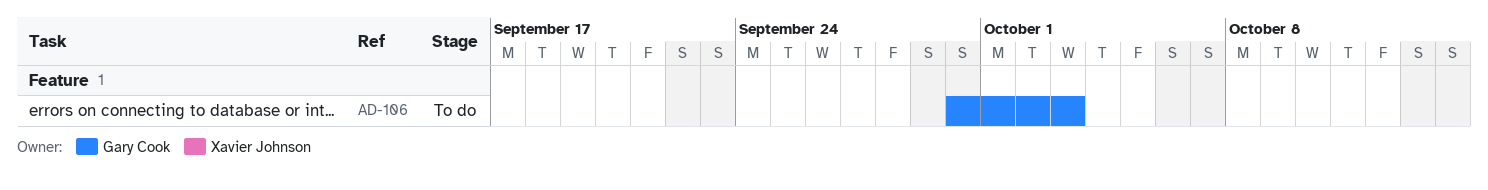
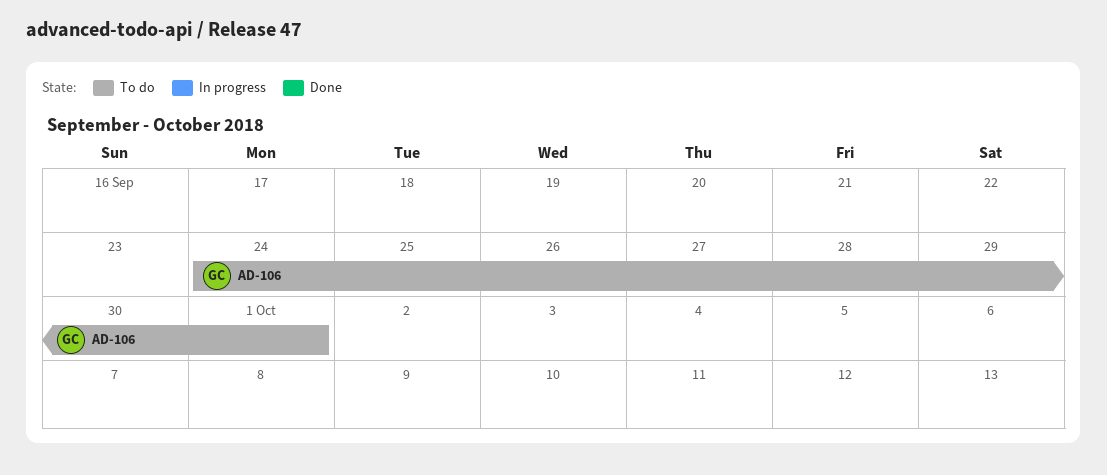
AD-106, start: Sep 30 -> Sep 24
AD-106, due: Oct 3 -> Oct 1

